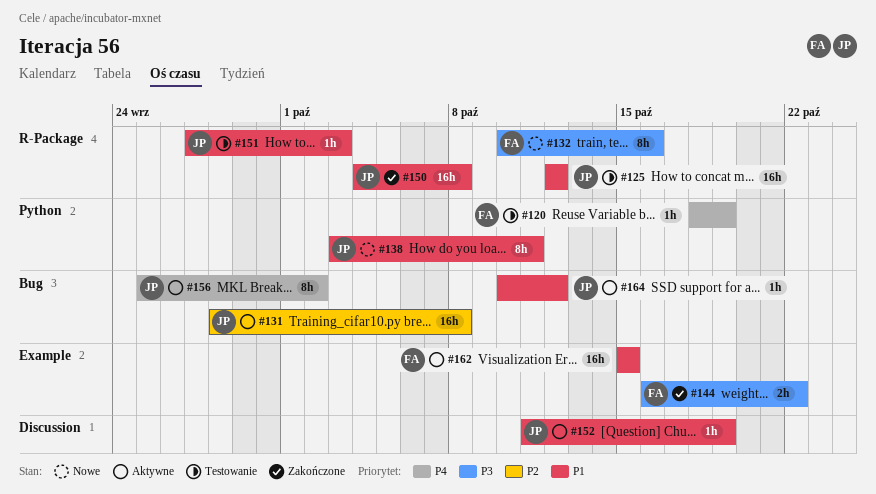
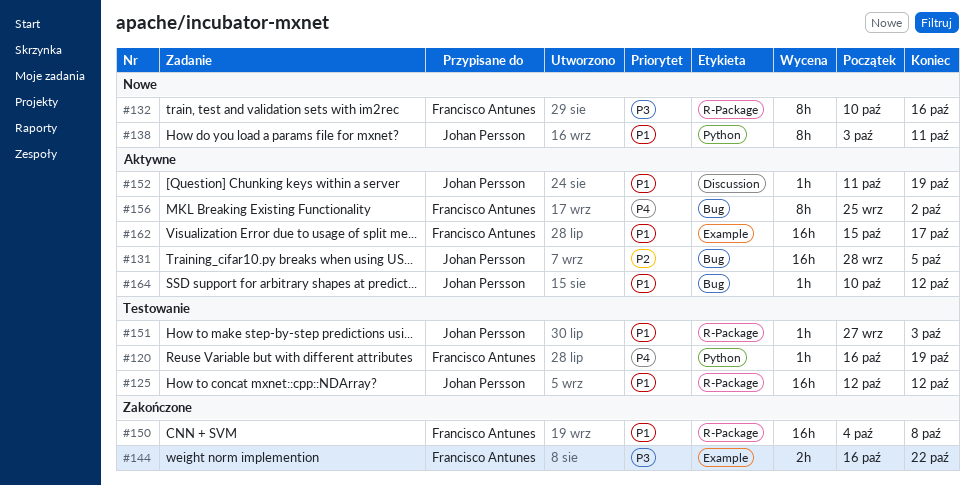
#120, start: Oct 18 -> Oct 16
#131, due: Oct 8 -> Oct 5
#150, owner: Johan Persson -> Francisco Antunes
#156, owner: Johan Persson -> Francisco Antunes
#162, due: Oct 15 -> Oct 17

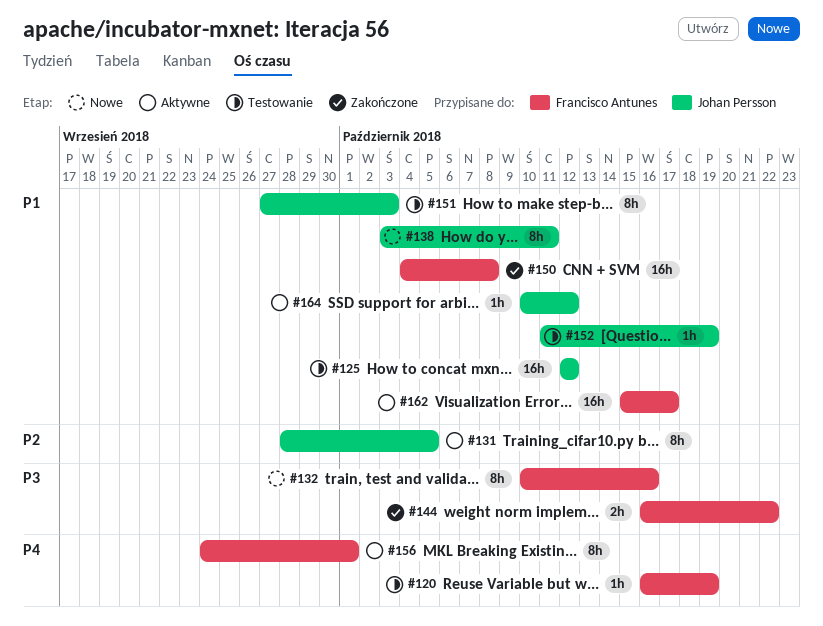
#131, estimate: 16h -> 8h
#151, estimate: 1h -> 8h
#152, status: Aktywne -> Testowanie
#156, start: Sep 25 -> Sep 24
#156, due: Oct 2 -> Oct 1

